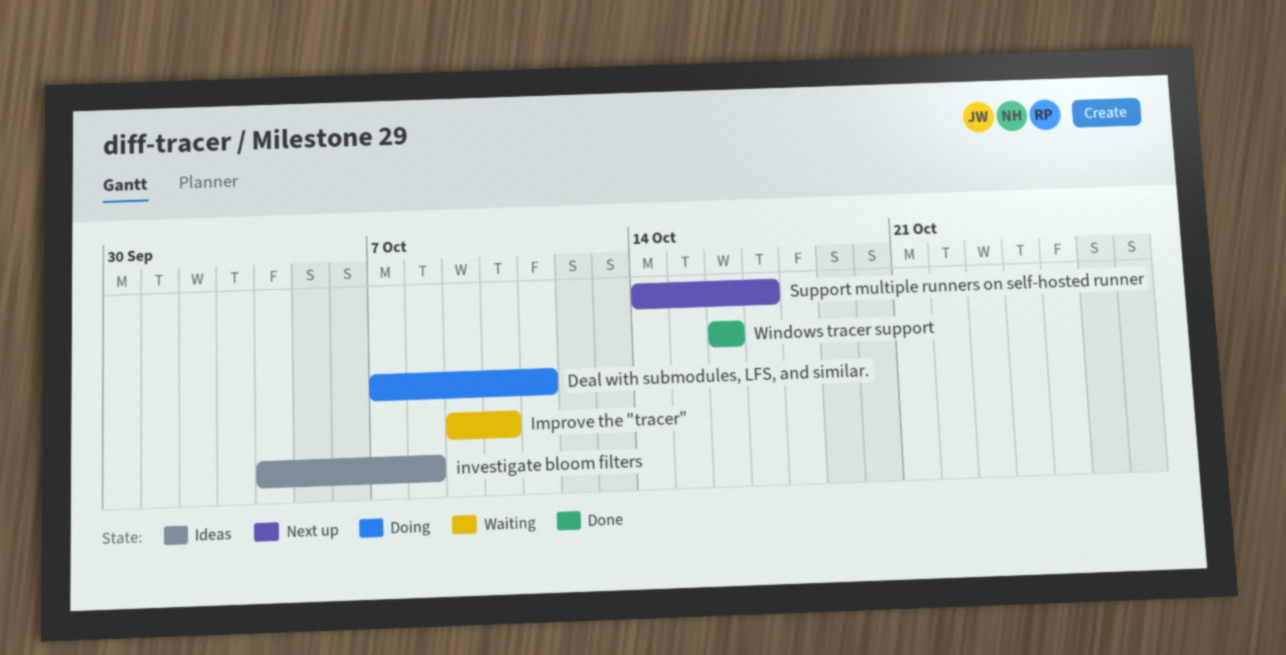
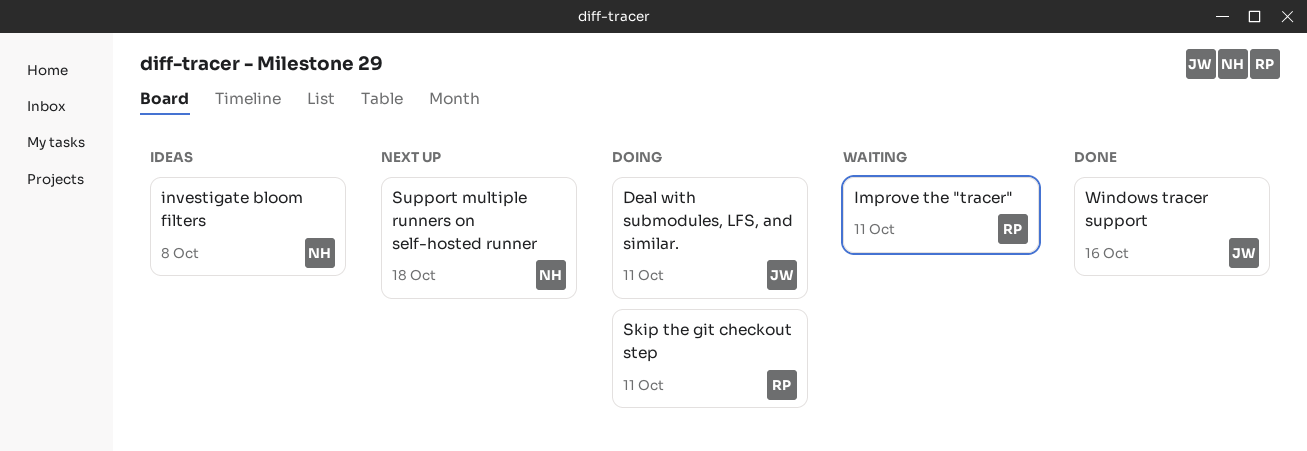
Improve the "tracer", due: Oct 10 -> Oct 11
Skip the git checkout step: none -> present
Support multiple runners on self-hosted runner, due: Oct 17 -> Oct 18

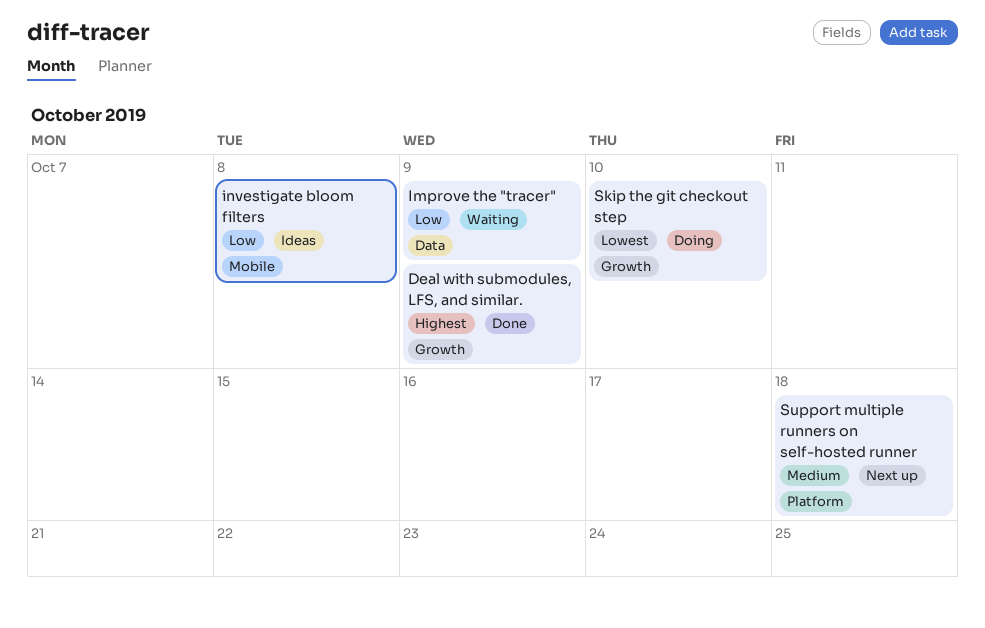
Deal with submodules, LFS, and similar., status: Doing -> Done
Deal with submodules, LFS, and similar., due: Oct 11 -> Oct 9
Improve the "tracer", due: Oct 11 -> Oct 9
Skip the git checkout step, due: Oct 11 -> Oct 10
Windows tracer support: present -> none

